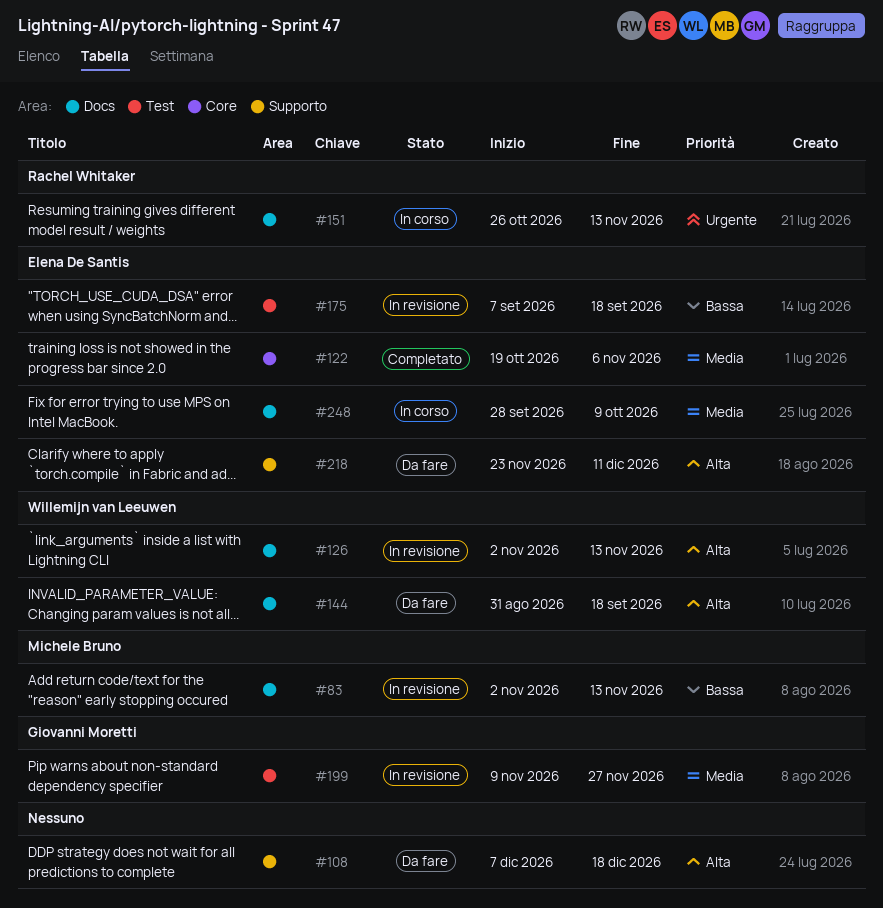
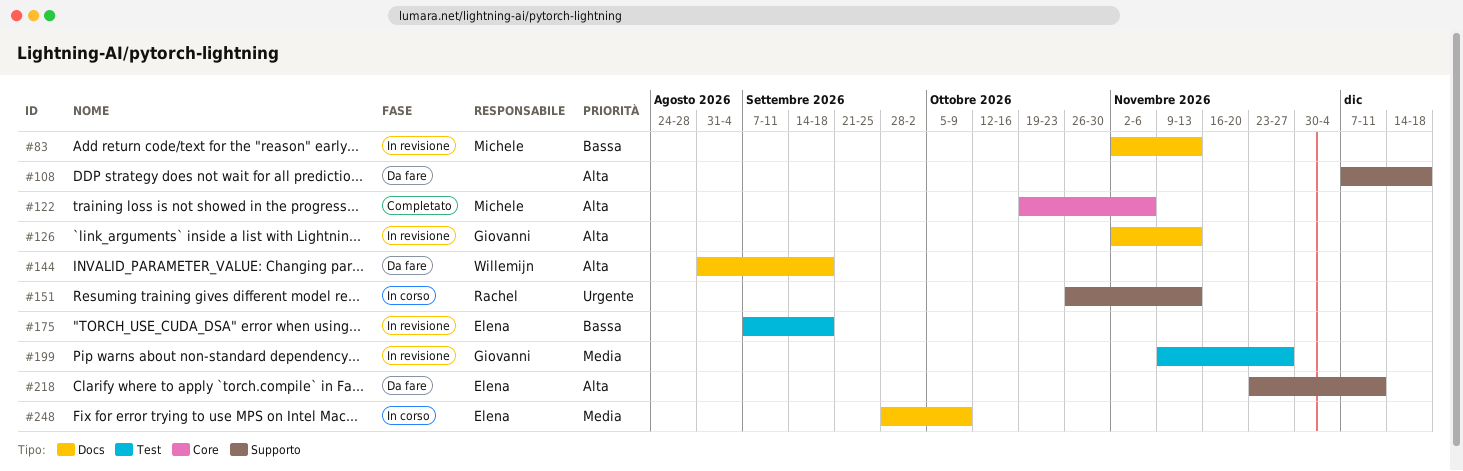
#122, owner: Elena De Santis -> Michele Bruno
#122, priority: Media -> Alta
#126, owner: Willemijn van Leeuwen -> Giovanni Moretti
#151, label: Docs -> Supporto

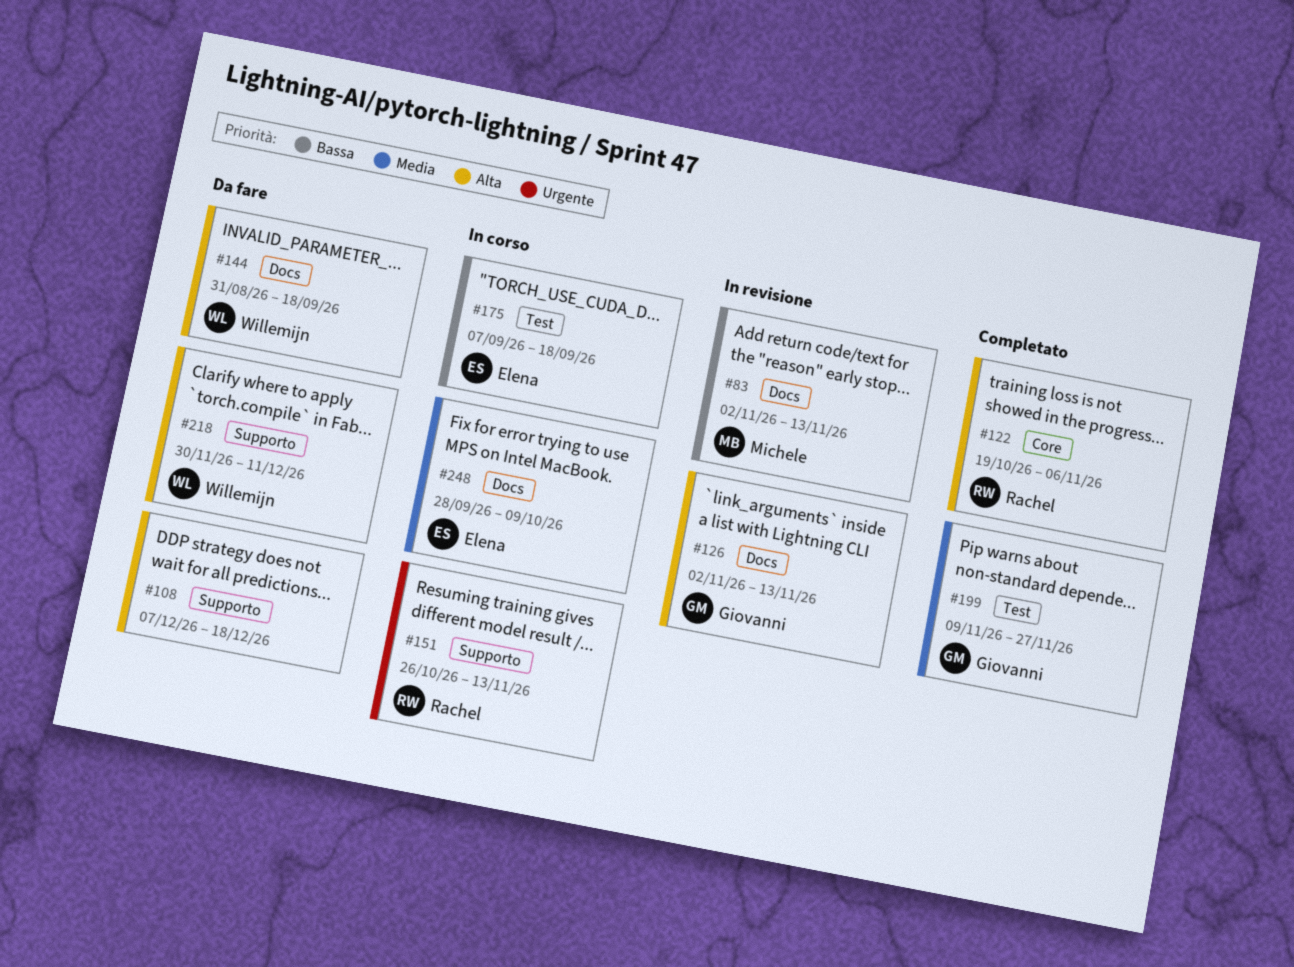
#122, owner: Michele -> Rachel
#175, status: In revisione -> In corso
#199, status: In revisione -> Completato
#218, owner: Elena -> Willemijn
#218, start: Nov 23 -> Nov 30

